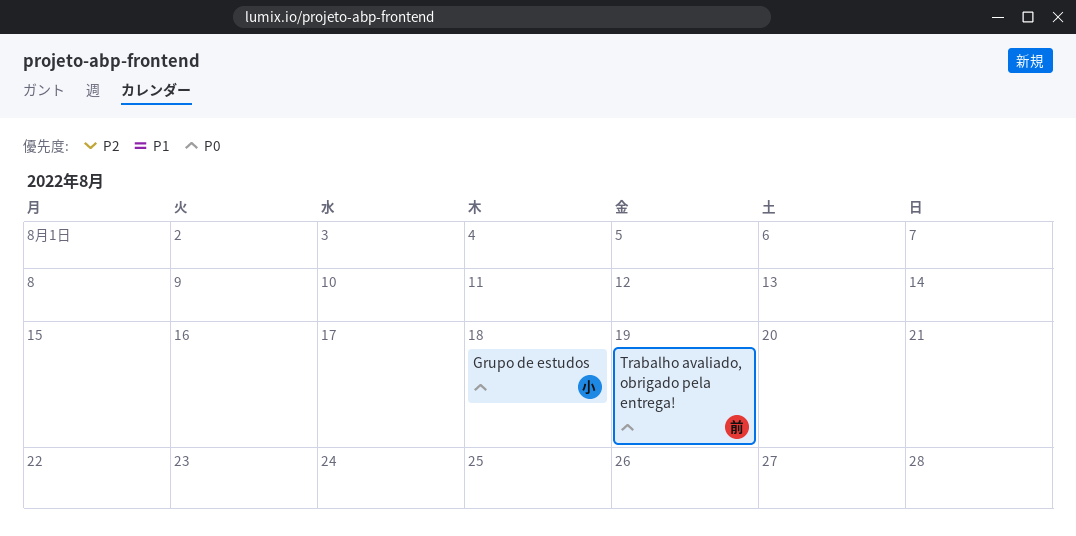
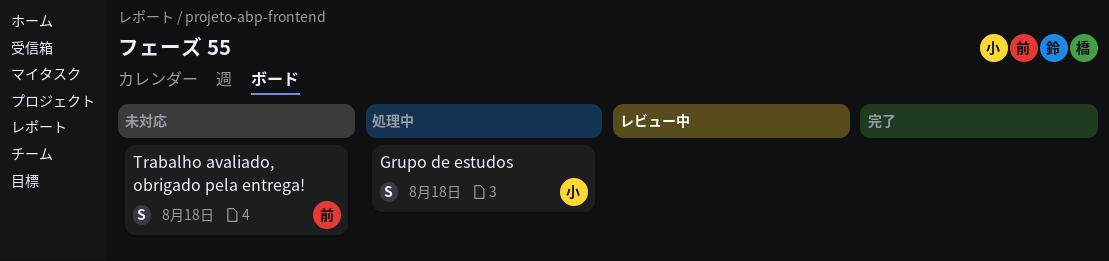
Trabalho avaliado, obrigado pela entrega!, due: Aug 19 -> Aug 18

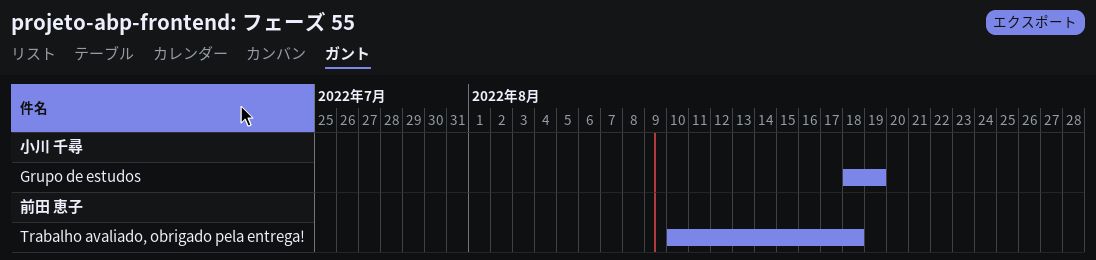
Grupo de estudos, due: Aug 18 -> Aug 19

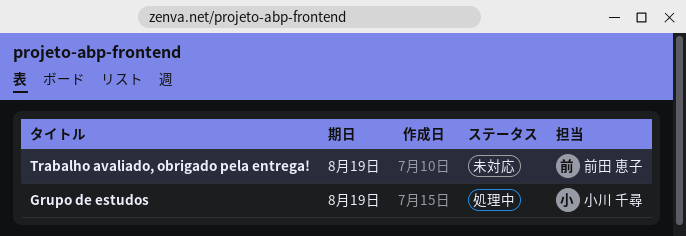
Trabalho avaliado, obrigado pela entrega!, due: Aug 18 -> Aug 19

